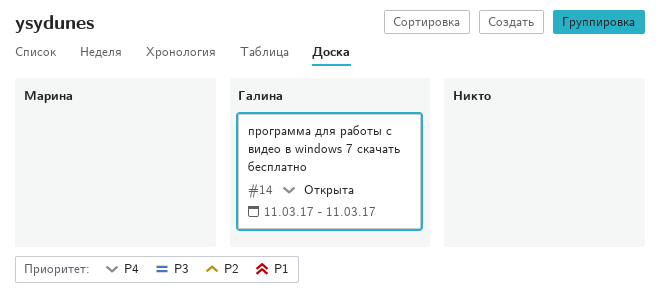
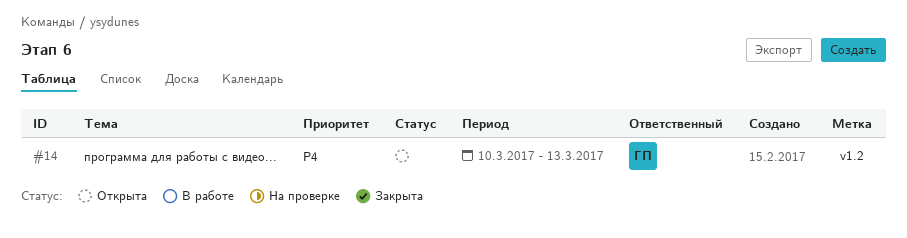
#14, start: Mar 11 -> Mar 10
#14, due: Mar 11 -> Mar 13

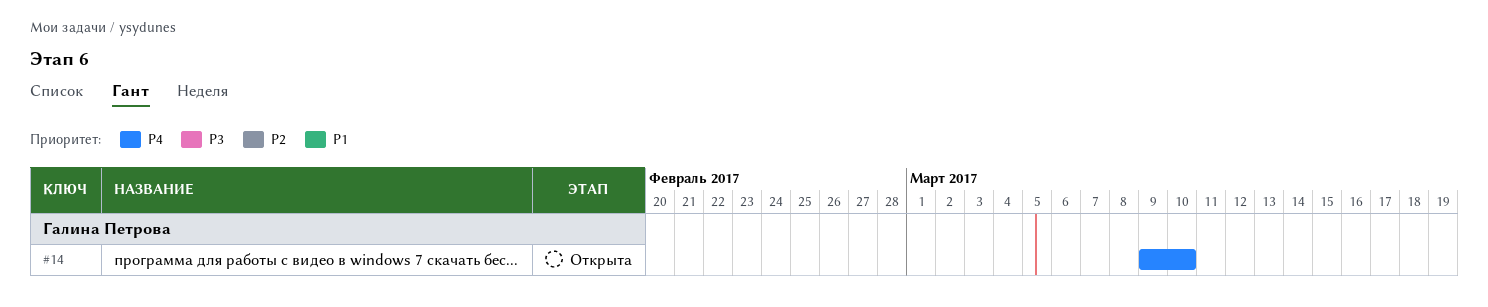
#14, start: Mar 10 -> Mar 9
#14, due: Mar 13 -> Mar 10

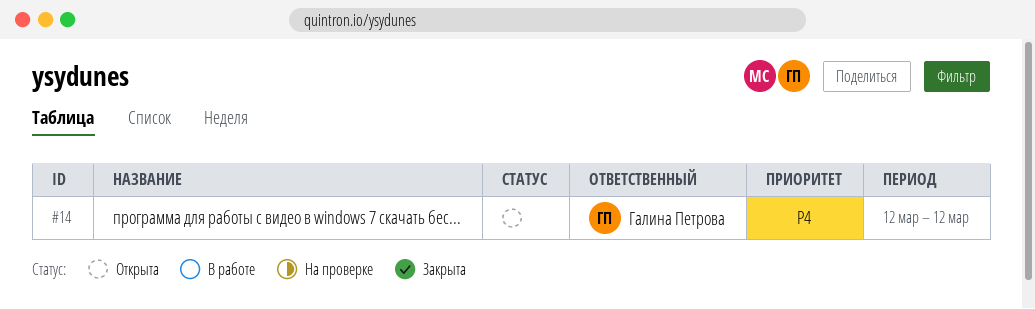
#14, start: Mar 9 -> Mar 12
#14, due: Mar 10 -> Mar 12

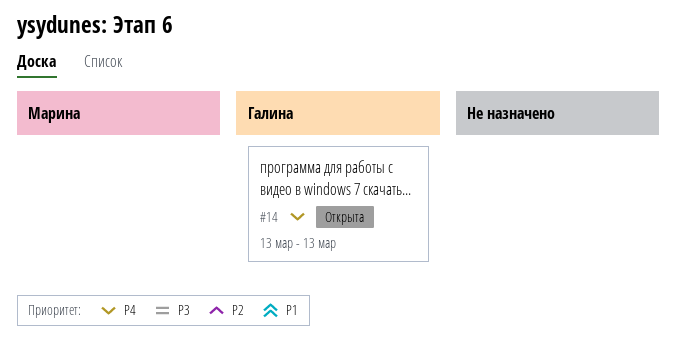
#14, start: Mar 12 -> Mar 13
#14, due: Mar 12 -> Mar 13

